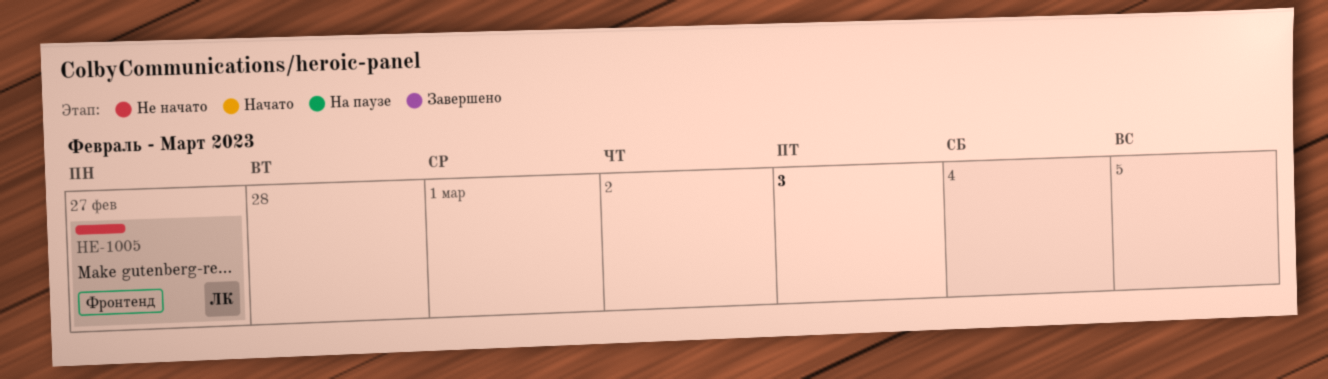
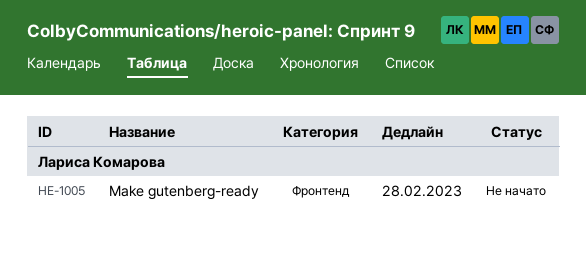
HE-1005, due: Feb 27 -> Feb 28

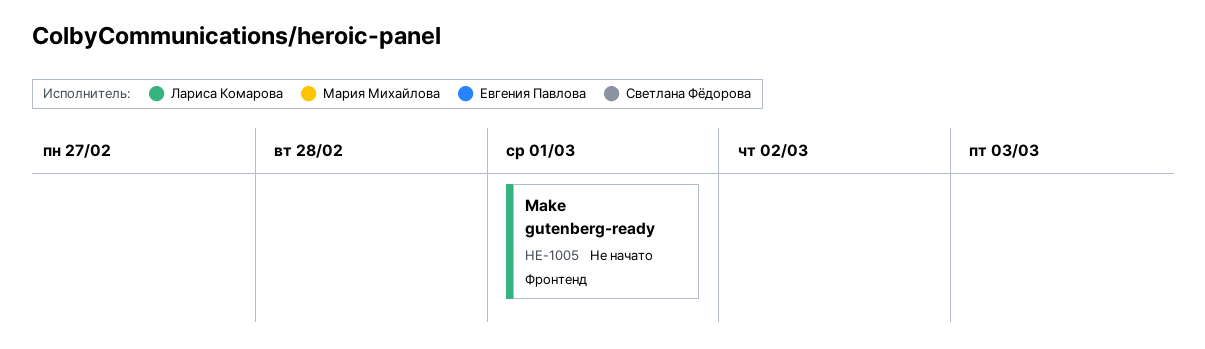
HE-1005, due: Feb 28 -> Mar 1

